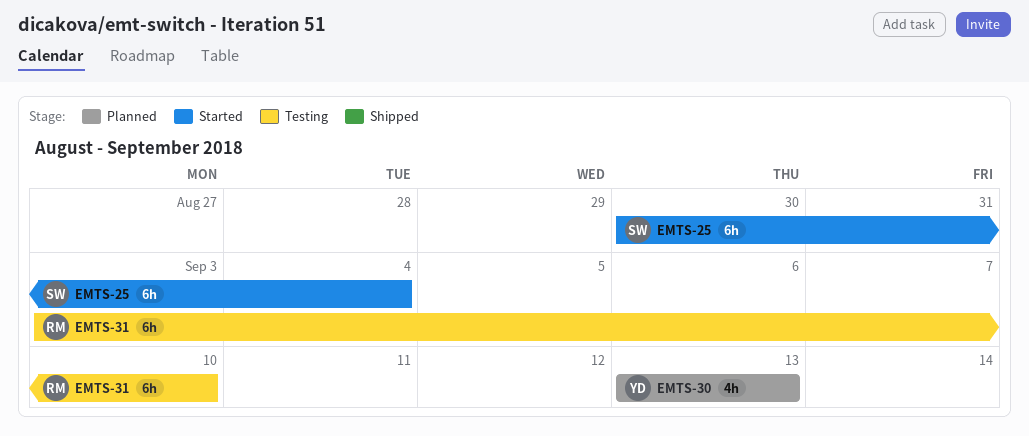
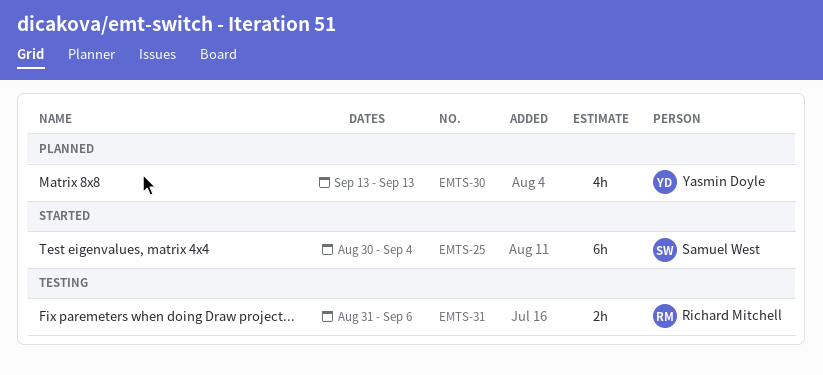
EMTS-31, estimate: 6h -> 2h
EMTS-31, start: Sep 3 -> Aug 31
EMTS-31, due: Sep 10 -> Sep 6

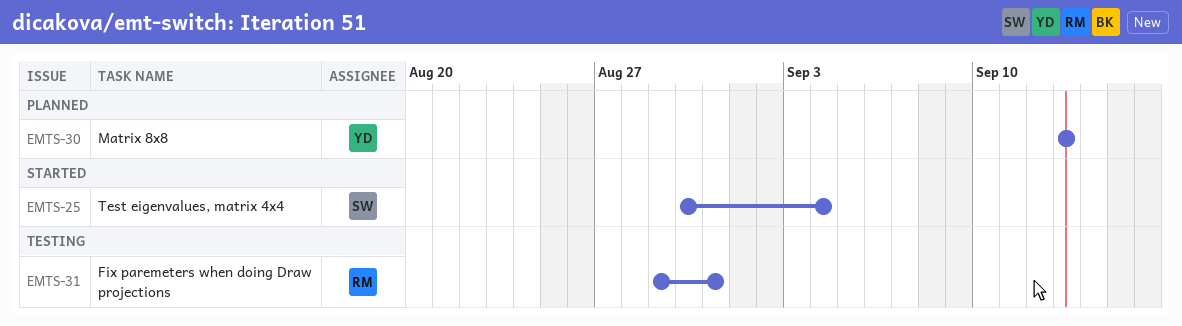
EMTS-31, start: Aug 31 -> Aug 29
EMTS-31, due: Sep 6 -> Aug 31

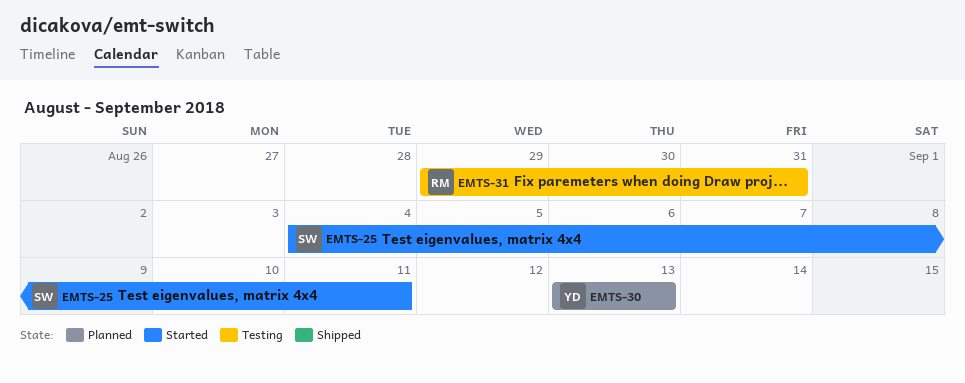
EMTS-25, start: Aug 30 -> Sep 4
EMTS-25, due: Sep 4 -> Sep 11

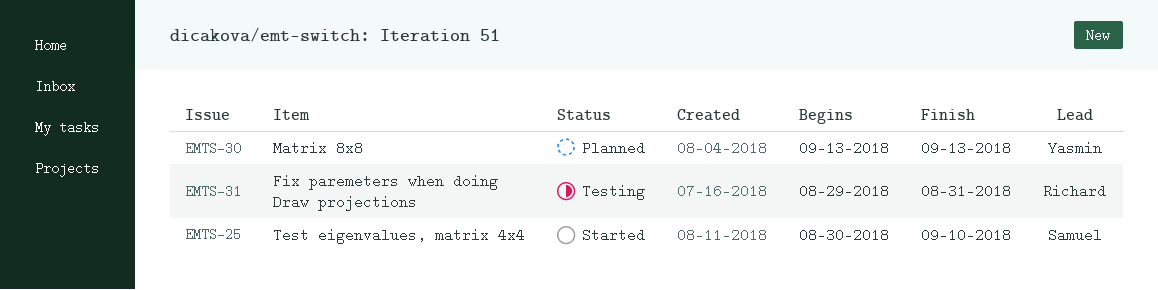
EMTS-25, start: Sep 4 -> Aug 30
EMTS-25, due: Sep 11 -> Sep 10

